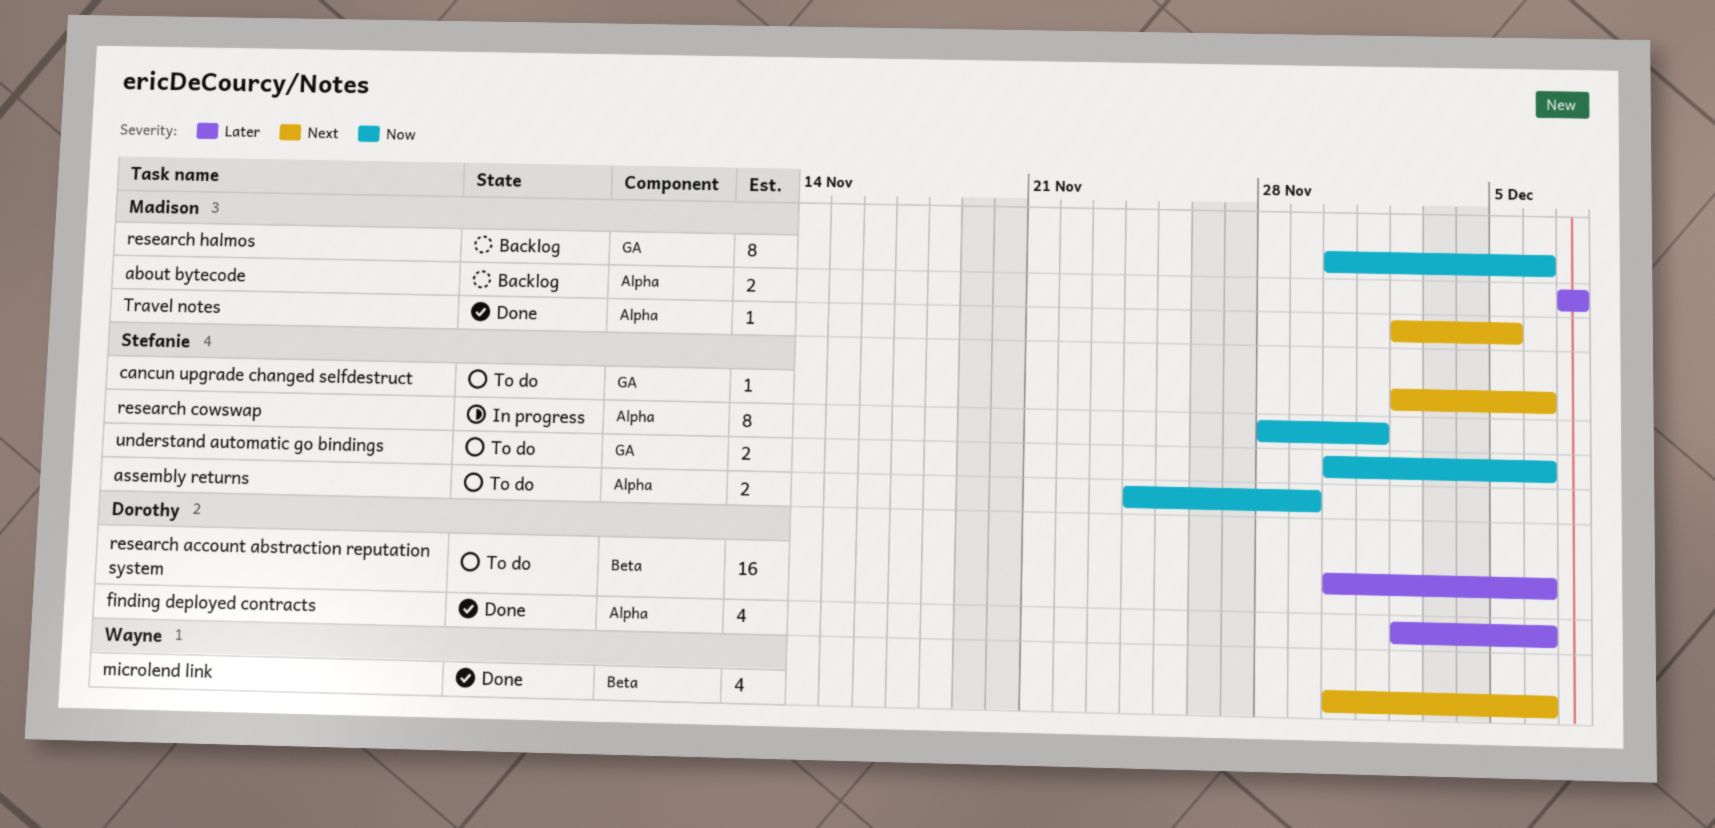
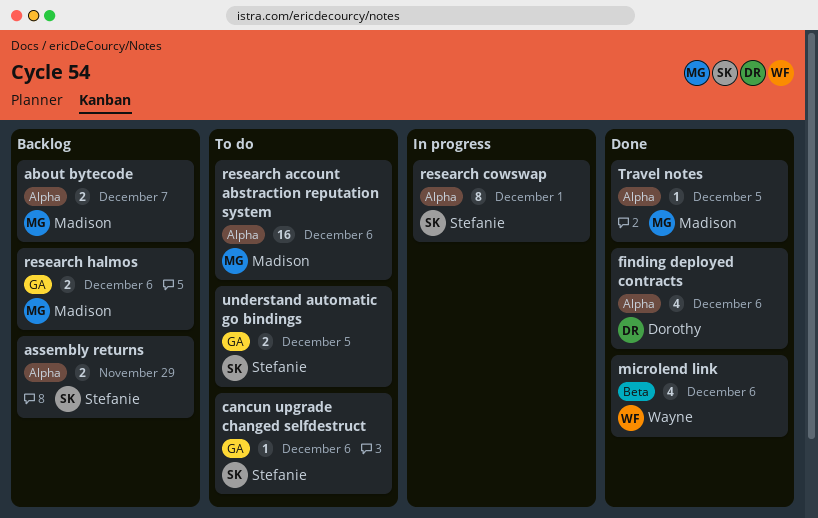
assembly returns, status: To do -> Backlog
research account abstraction reputation system, owner: Dorothy -> Madison
research account abstraction reputation system, label: Beta -> Alpha
research halmos, estimate: 8 -> 2
understand automatic go bindings, due: Dec 6 -> Dec 5

